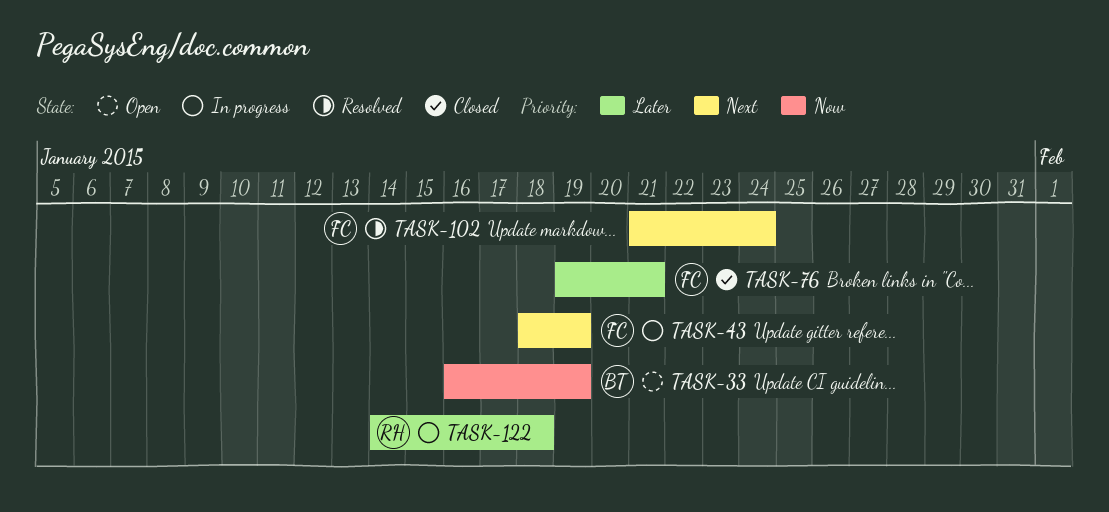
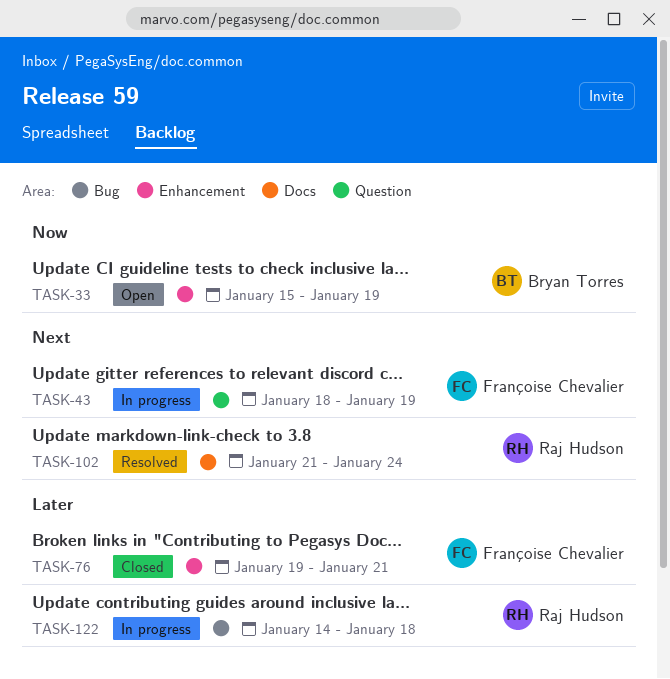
TASK-33, start: Jan 16 -> Jan 15
TASK-102, owner: Françoise Chevalier -> Raj Hudson

